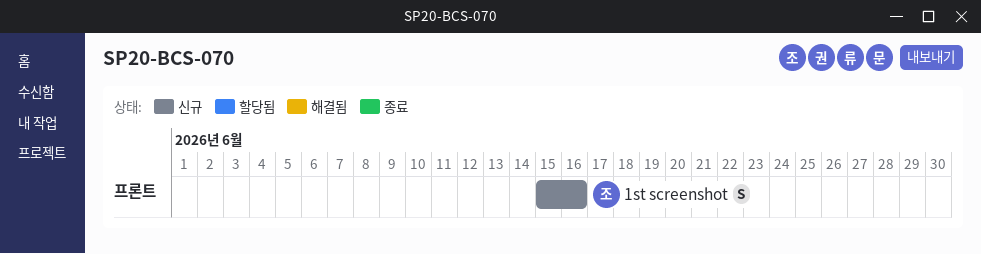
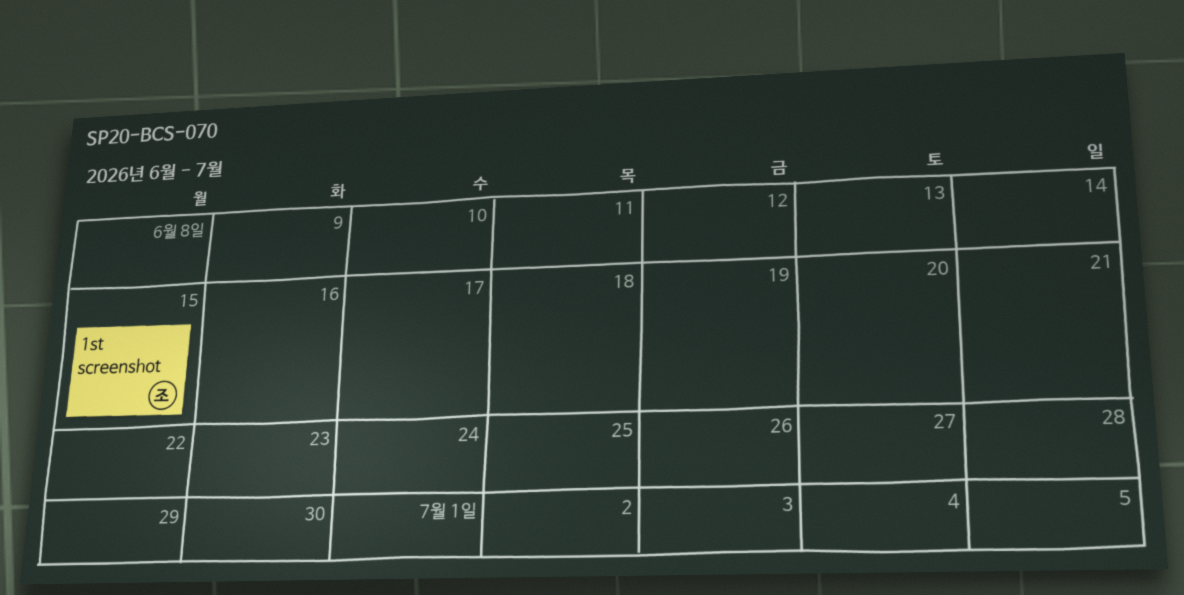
1st screenshot, due: Jun 16 -> Jun 15

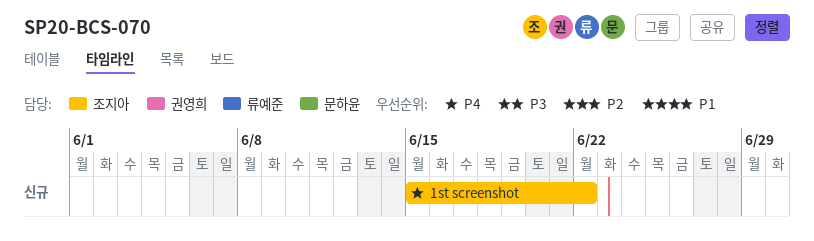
1st screenshot, due: Jun 15 -> Jun 22

